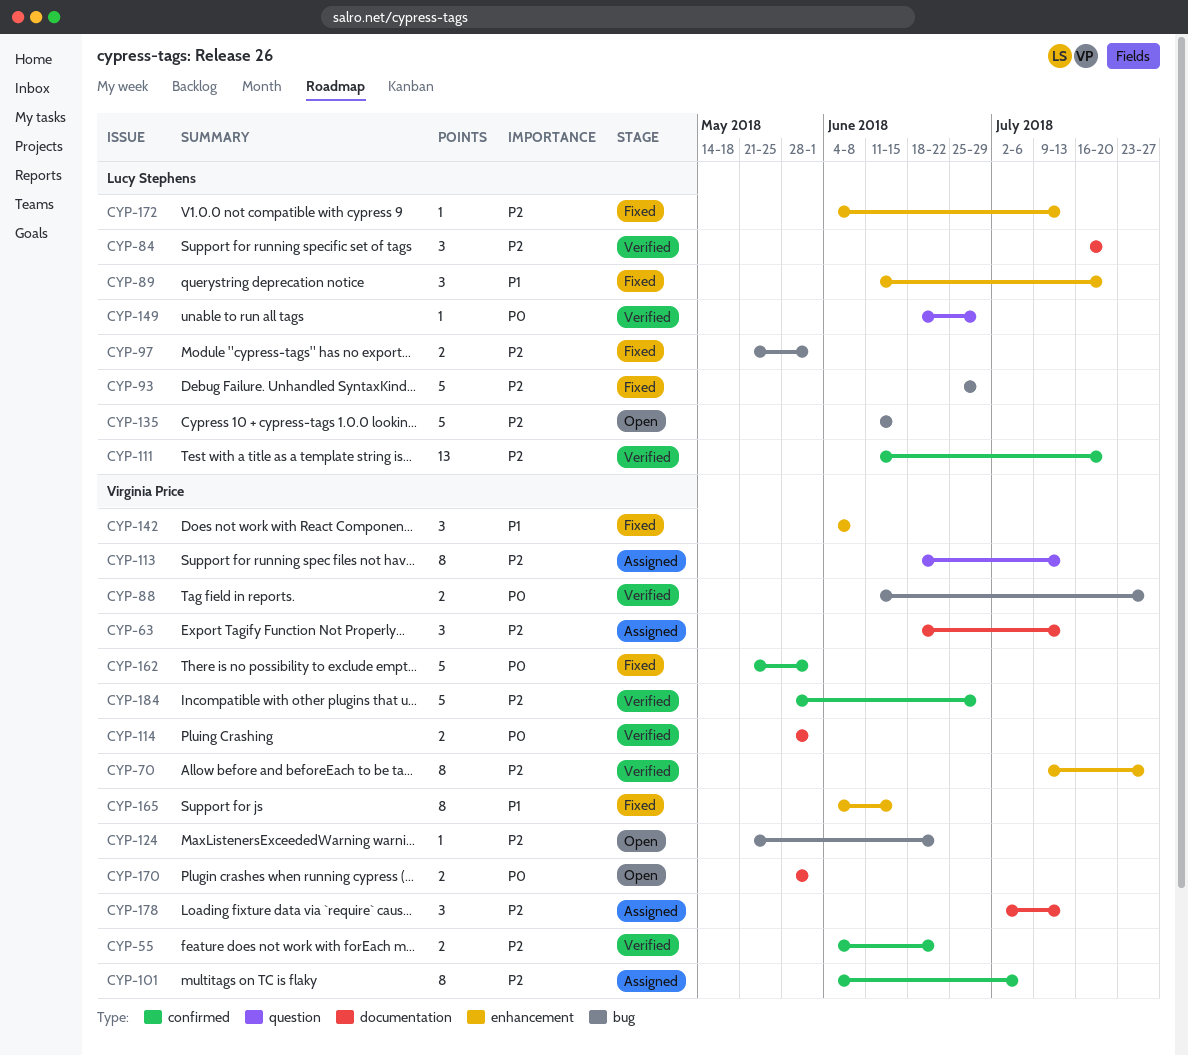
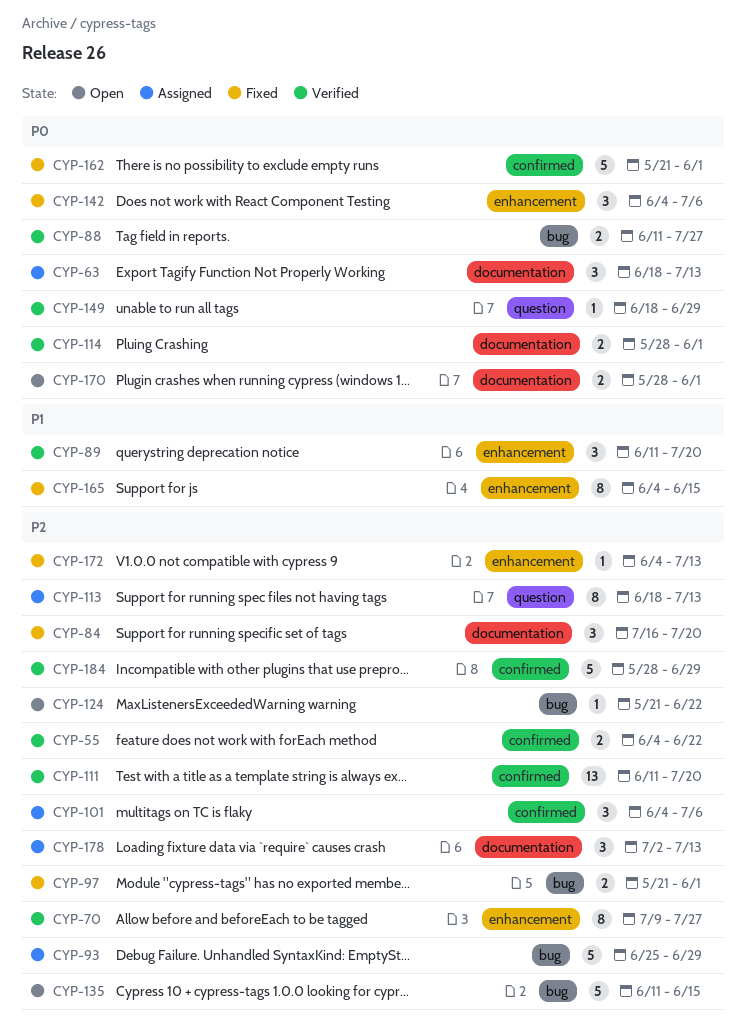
CYP-63, priority: P2 -> P0
CYP-84, status: Verified -> Fixed
CYP-89, status: Fixed -> Verified
CYP-93, status: Fixed -> Assigned
CYP-101, estimate: 8 -> 3
CYP-142, priority: P1 -> P0
CYP-142, due: Jun 8 -> Jul 6

